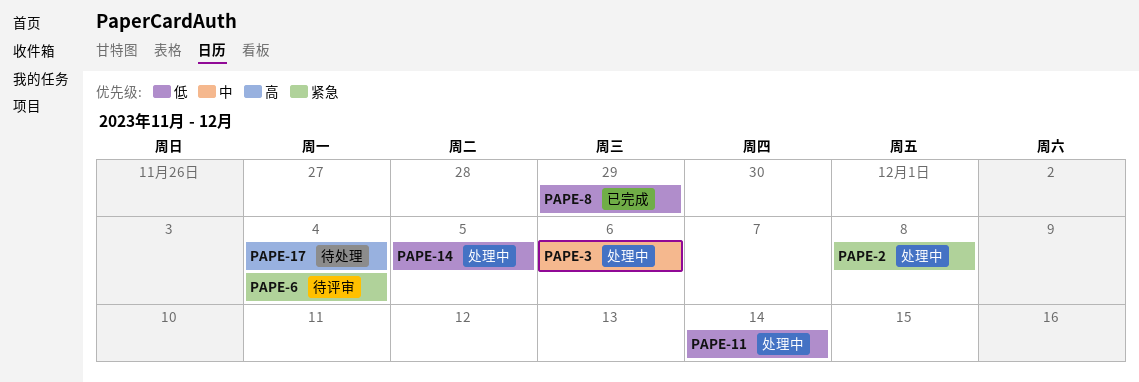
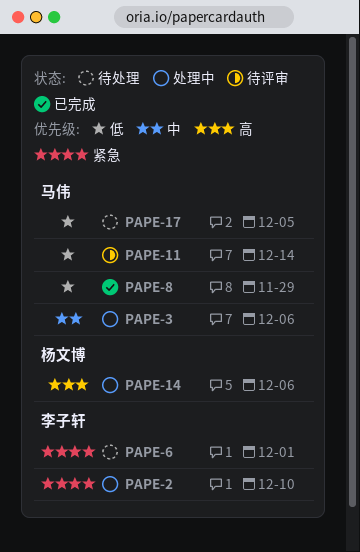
PAPE-2, due: Dec 8 -> Dec 10
PAPE-6, status: 待评审 -> 待处理
PAPE-6, due: Dec 4 -> Dec 1
PAPE-11, status: 处理中 -> 待评审
PAPE-14, priority: 低 -> 高
PAPE-14, due: Dec 5 -> Dec 6
PAPE-17, priority: 高 -> 低
PAPE-17, due: Dec 4 -> Dec 5

